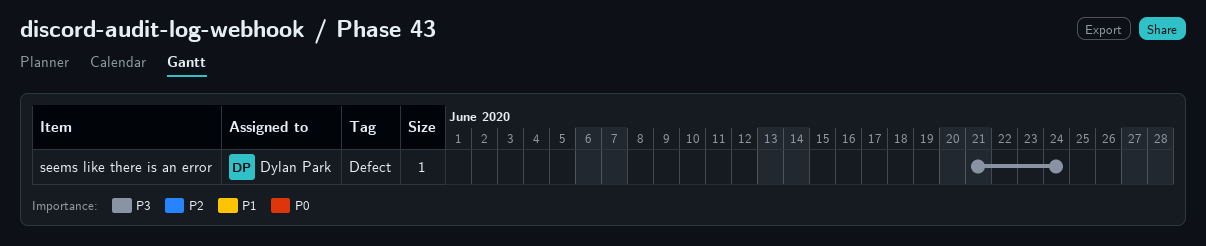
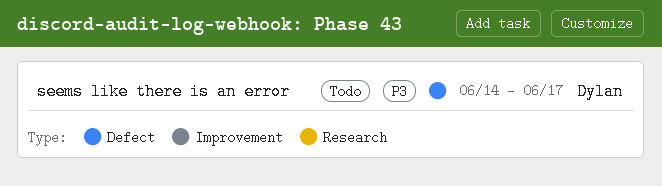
seems like there is an error, start: Jun 21 -> Jun 14
seems like there is an error, due: Jun 24 -> Jun 17

